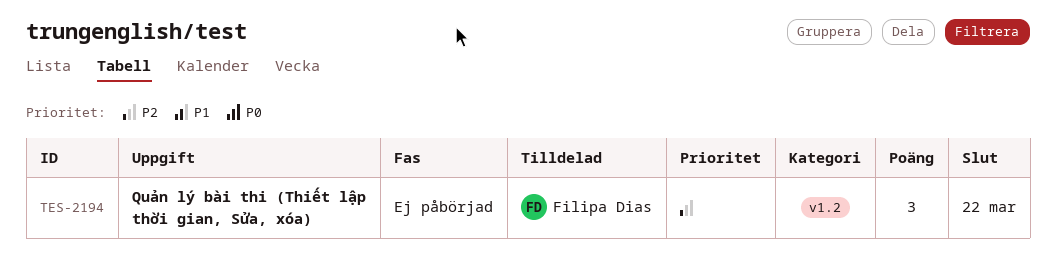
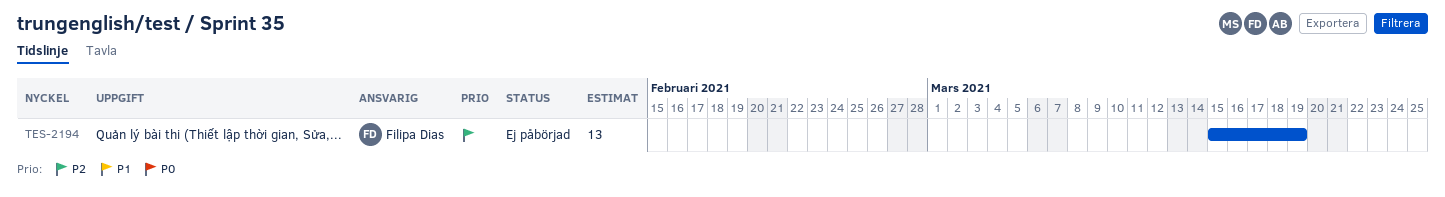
TES-2194, estimate: 3 -> 13
TES-2194, due: Mar 22 -> Mar 19

